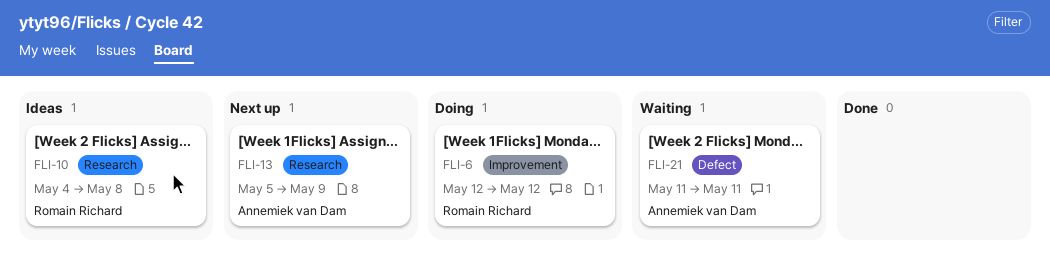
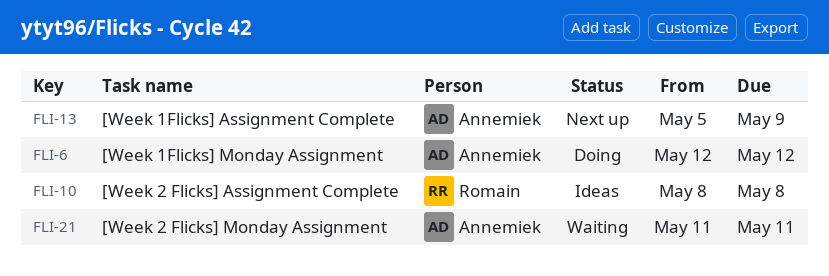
FLI-6, owner: Romain Richard -> Annemiek van Dam
FLI-10, start: May 4 -> May 8

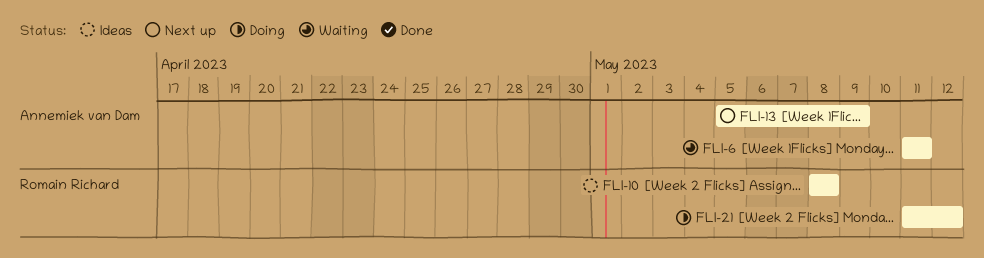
FLI-6, status: Doing -> Waiting
FLI-6, start: May 12 -> May 11
FLI-6, due: May 12 -> May 11
FLI-21, status: Waiting -> Doing
FLI-21, owner: Annemiek van Dam -> Romain Richard
FLI-21, due: May 11 -> May 12

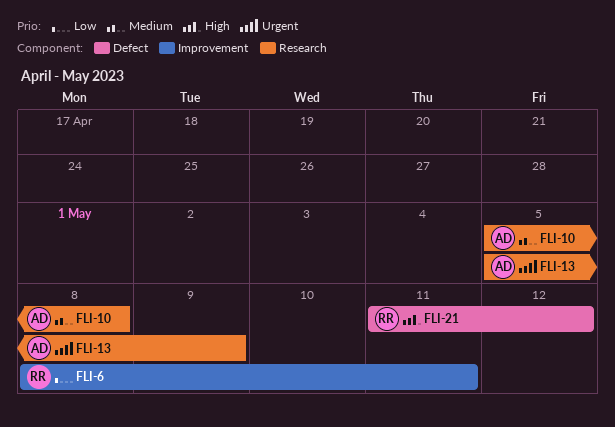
FLI-6, owner: Annemiek van Dam -> Romain Richard
FLI-6, start: May 11 -> May 8
FLI-10, owner: Romain Richard -> Annemiek van Dam
FLI-10, start: May 8 -> May 5

